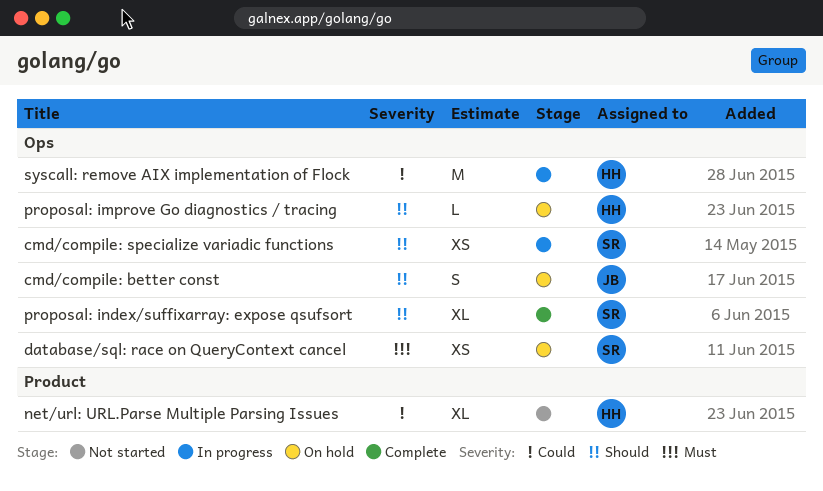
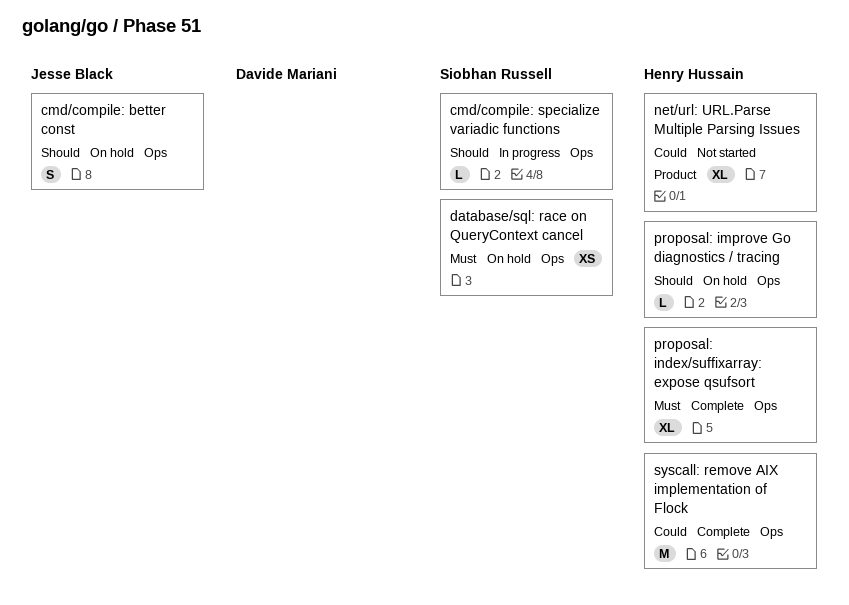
cmd/compile: specialize variadic functions, estimate: XS -> L
proposal: index/suffixarray: expose qsufsort, owner: Siobhan Russell -> Henry Hussain
proposal: index/suffixarray: expose qsufsort, priority: Should -> Must
syscall: remove AIX implementation of Flock, status: In progress -> Complete

